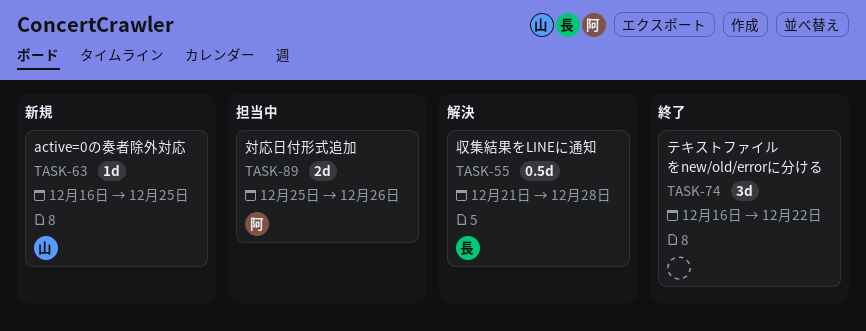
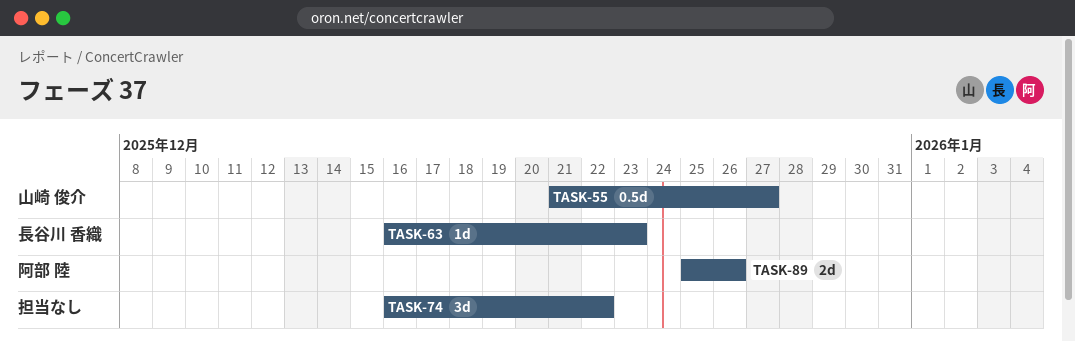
TASK-55, owner: 長谷川 香織 -> 山崎 俊介
TASK-55, due: Dec 28 -> Dec 27
TASK-63, owner: 山崎 俊介 -> 長谷川 香織
TASK-63, due: Dec 25 -> Dec 23

